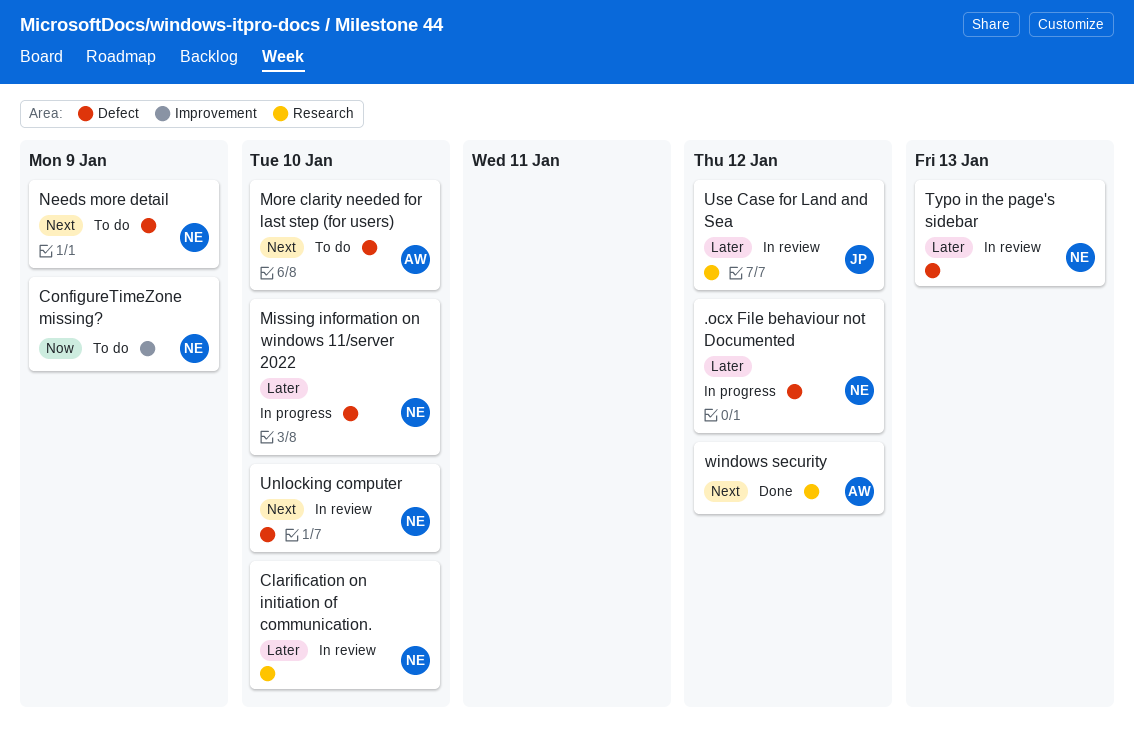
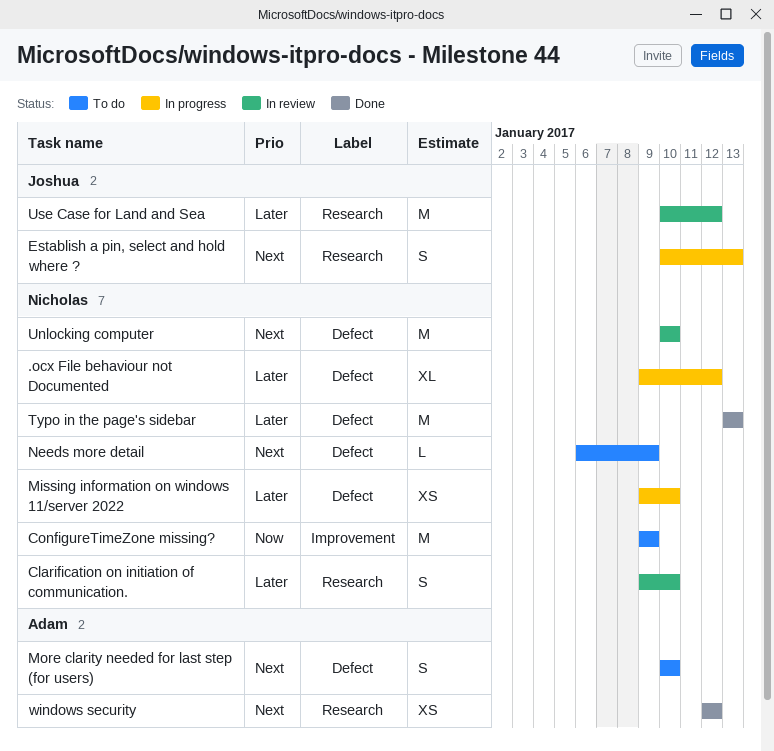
Establish a pin, select and hold where ?: none -> present
Typo in the page's sidebar, status: In review -> Done

